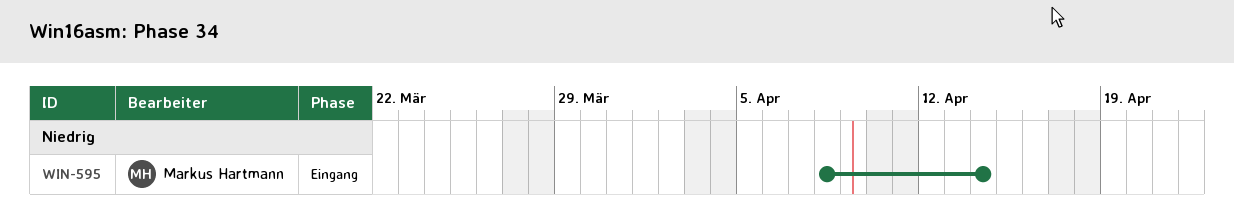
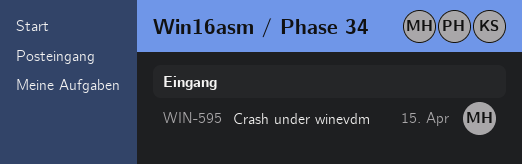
WIN-595, due: Apr 14 -> Apr 15

